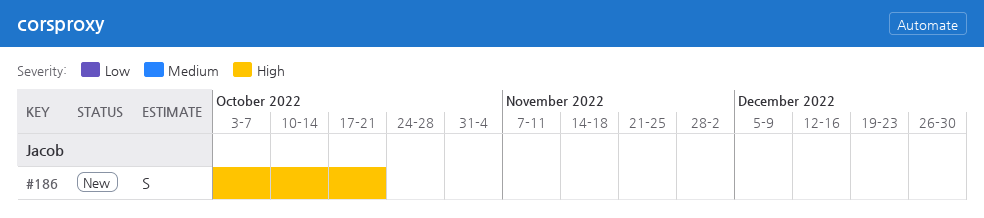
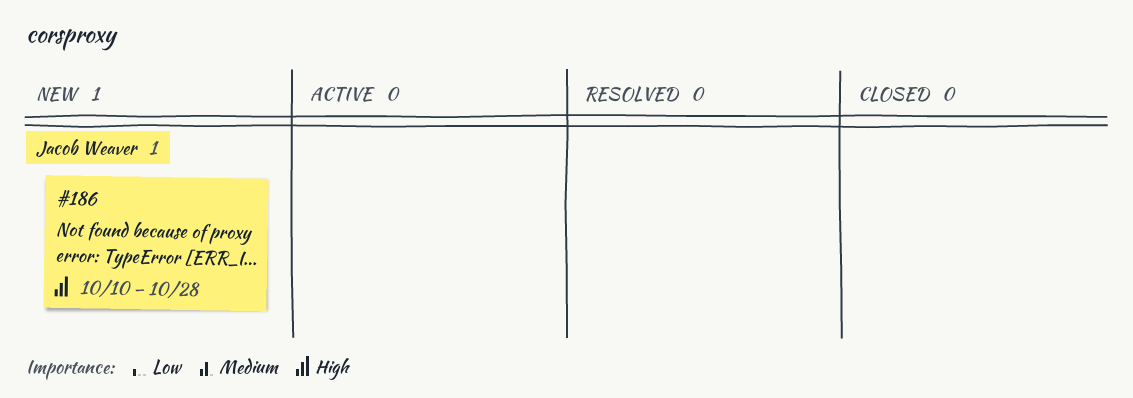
#186, start: Oct 3 -> Oct 10
#186, due: Oct 21 -> Oct 28

